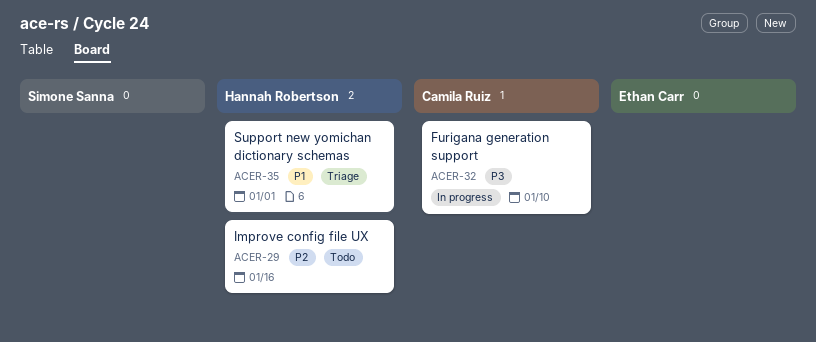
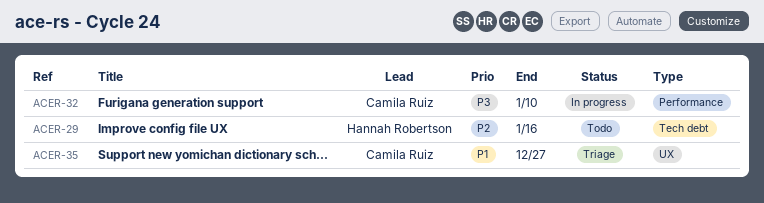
ACER-35, owner: Hannah Robertson -> Camila Ruiz
ACER-35, due: Jan 1 -> Dec 27

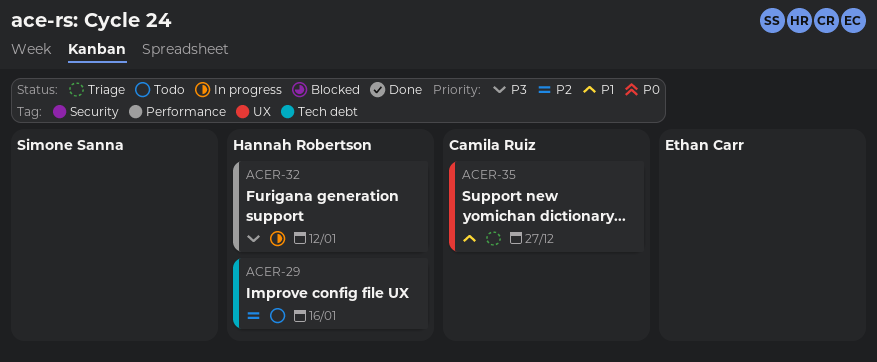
ACER-32, owner: Camila Ruiz -> Hannah Robertson
ACER-32, due: Jan 10 -> Jan 12

